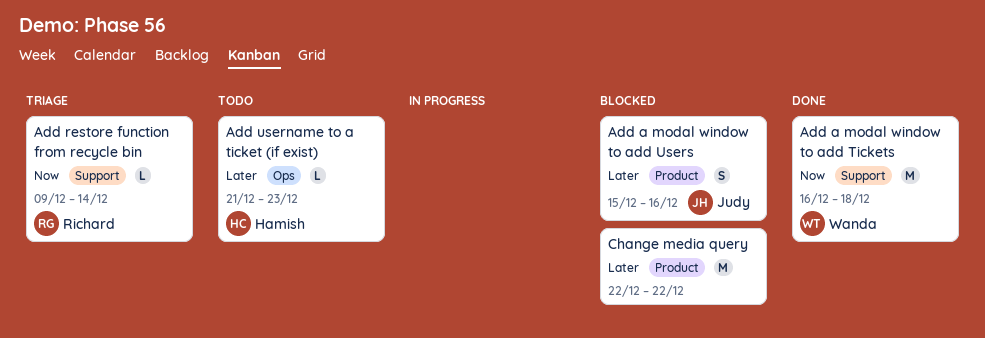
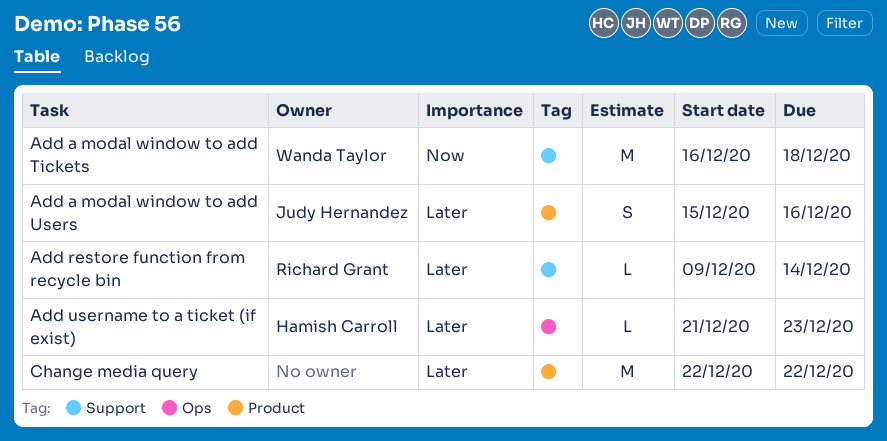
Add restore function from recycle bin, priority: Now -> Later

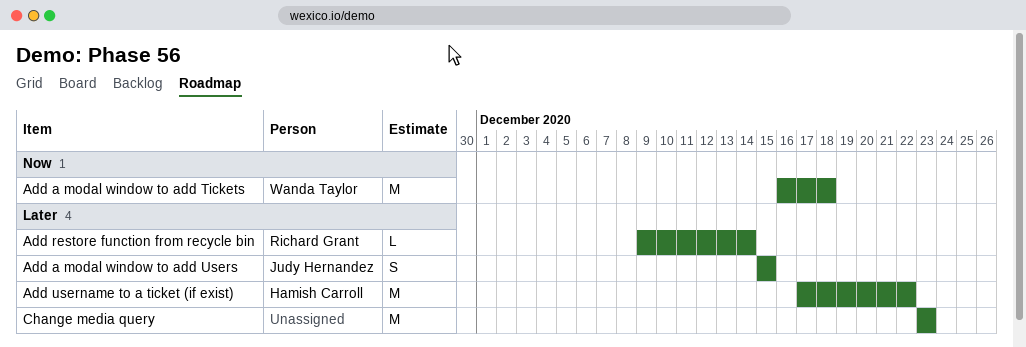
Add a modal window to add Users, due: Dec 16 -> Dec 15
Add username to a ticket (if exist), estimate: L -> M
Add username to a ticket (if exist), start: Dec 21 -> Dec 17
Add username to a ticket (if exist), due: Dec 23 -> Dec 22
Change media query, start: Dec 22 -> Dec 23
Change media query, due: Dec 22 -> Dec 23

